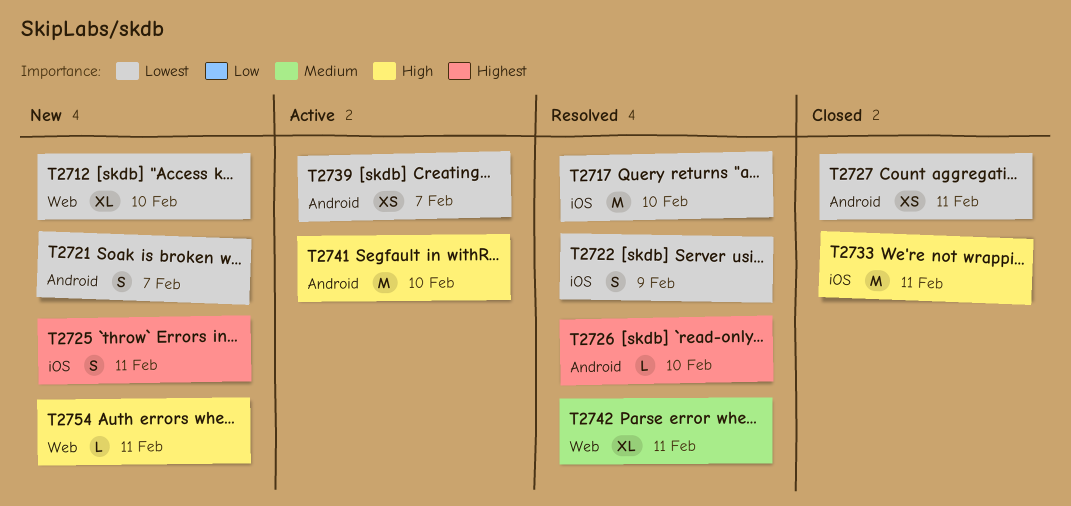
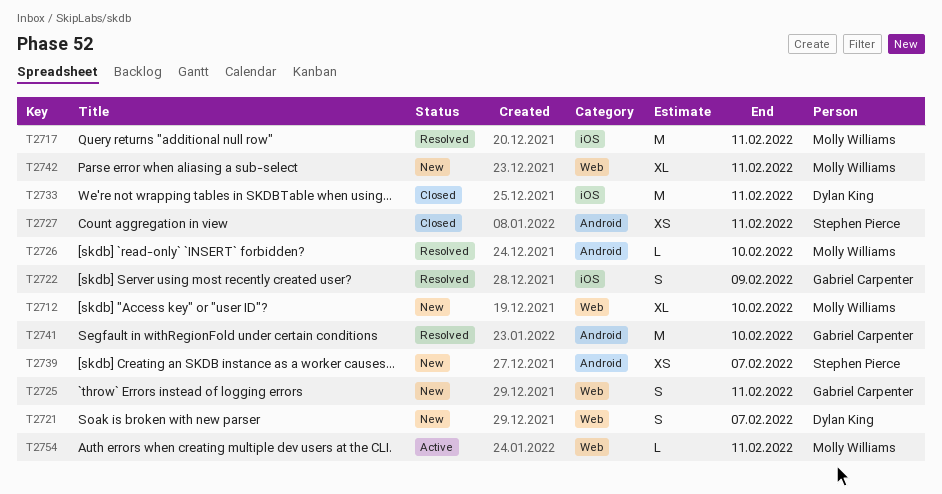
T2717, due: Feb 10 -> Feb 11
T2721, label: Android -> Web
T2725, label: iOS -> Web
T2739, status: Active -> New
T2741, status: Active -> Resolved
T2742, status: Resolved -> New
T2754, status: New -> Active

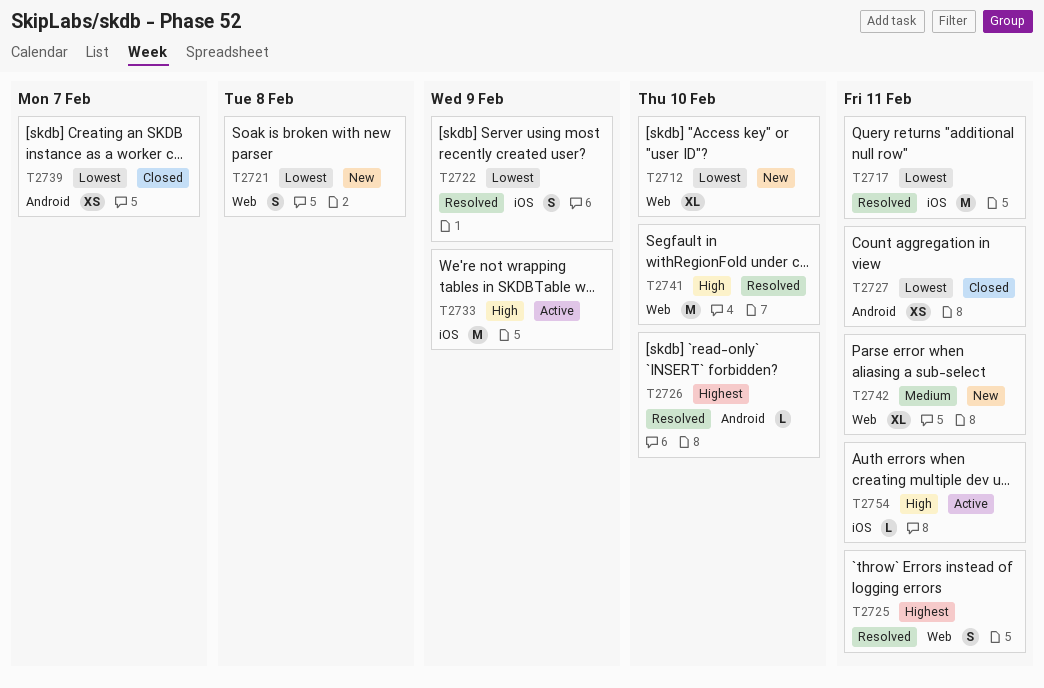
T2721, due: Feb 7 -> Feb 8
T2725, status: New -> Resolved
T2733, status: Closed -> Active
T2733, due: Feb 11 -> Feb 9
T2739, status: New -> Closed
T2741, label: Android -> Web
T2754, label: Web -> iOS

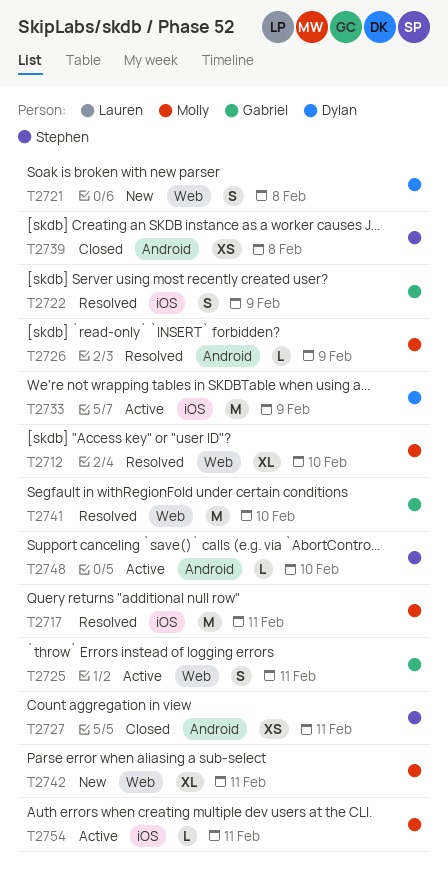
T2712, status: New -> Resolved
T2725, status: Resolved -> Active
T2726, due: Feb 10 -> Feb 9
T2739, due: Feb 7 -> Feb 8
T2748: none -> present

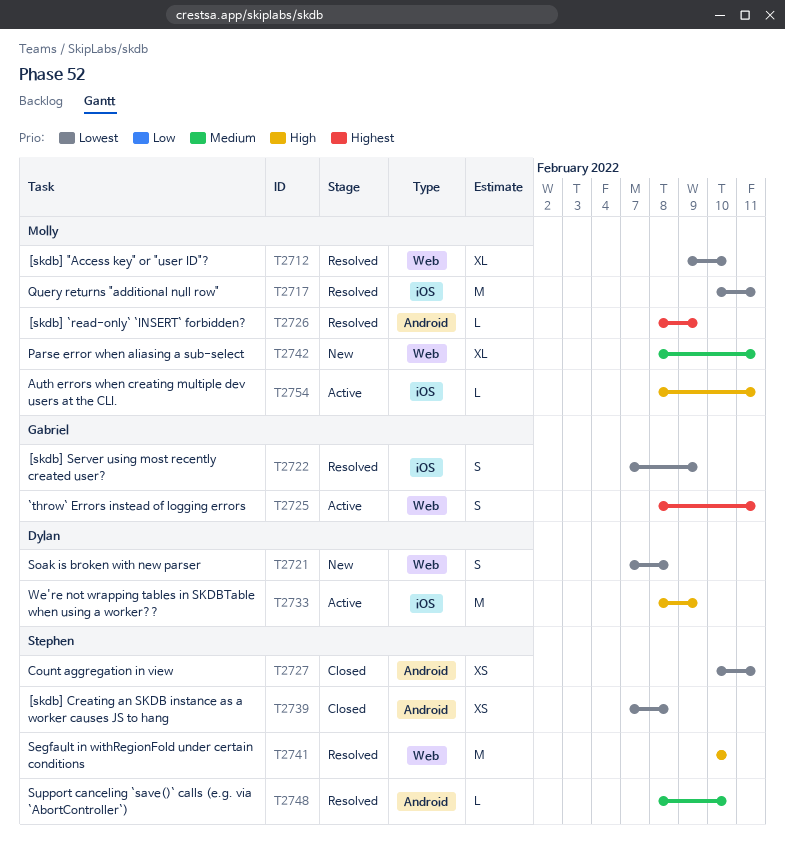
T2741, owner: Gabriel -> Stephen
T2748, status: Active -> Resolved

